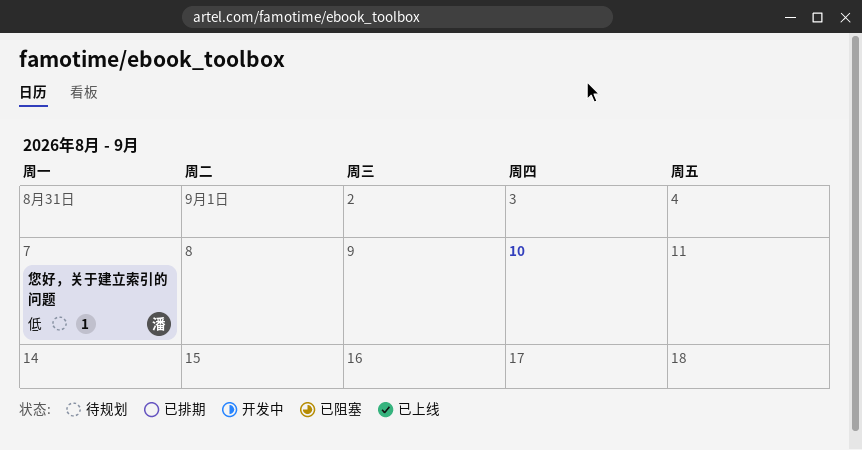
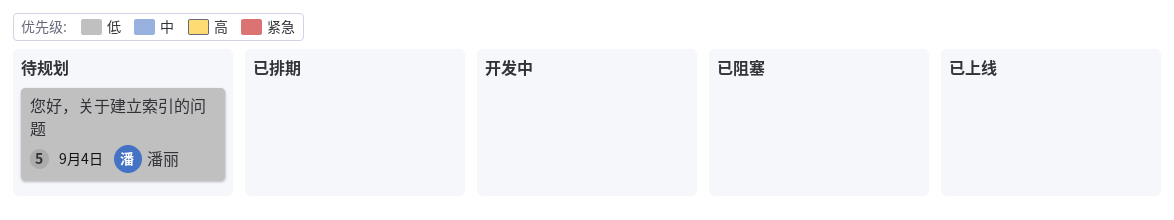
您好，关于建立索引的问题, estimate: 1 -> 5
您好，关于建立索引的问题, due: Sep 7 -> Sep 4

